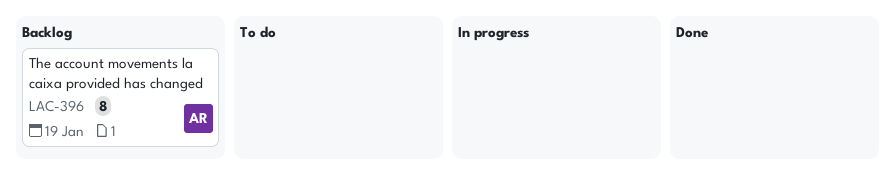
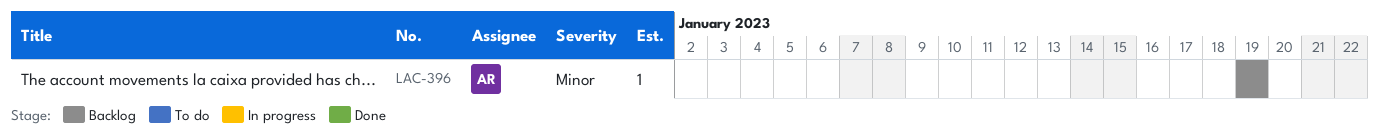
LAC-396, estimate: 8 -> 1

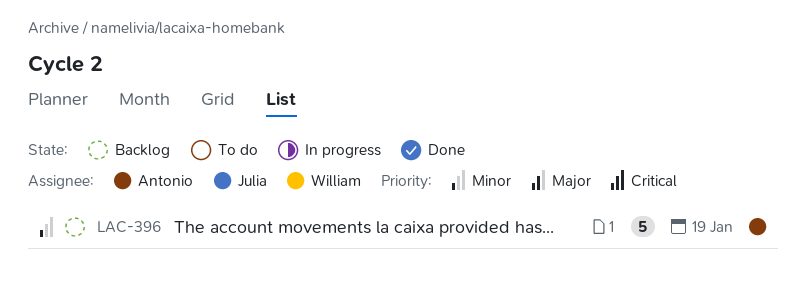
LAC-396, estimate: 1 -> 5

